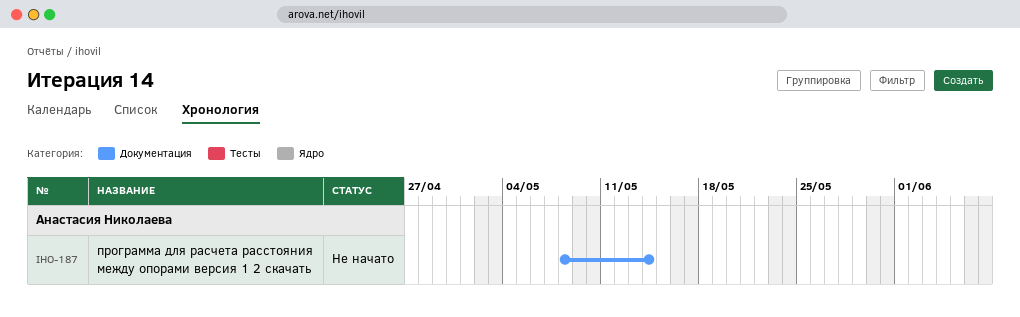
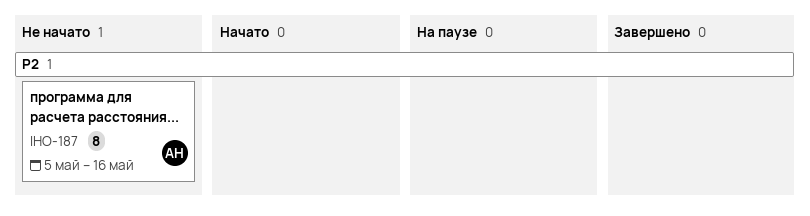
IHO-187, start: May 8 -> May 5
IHO-187, due: May 14 -> May 16

